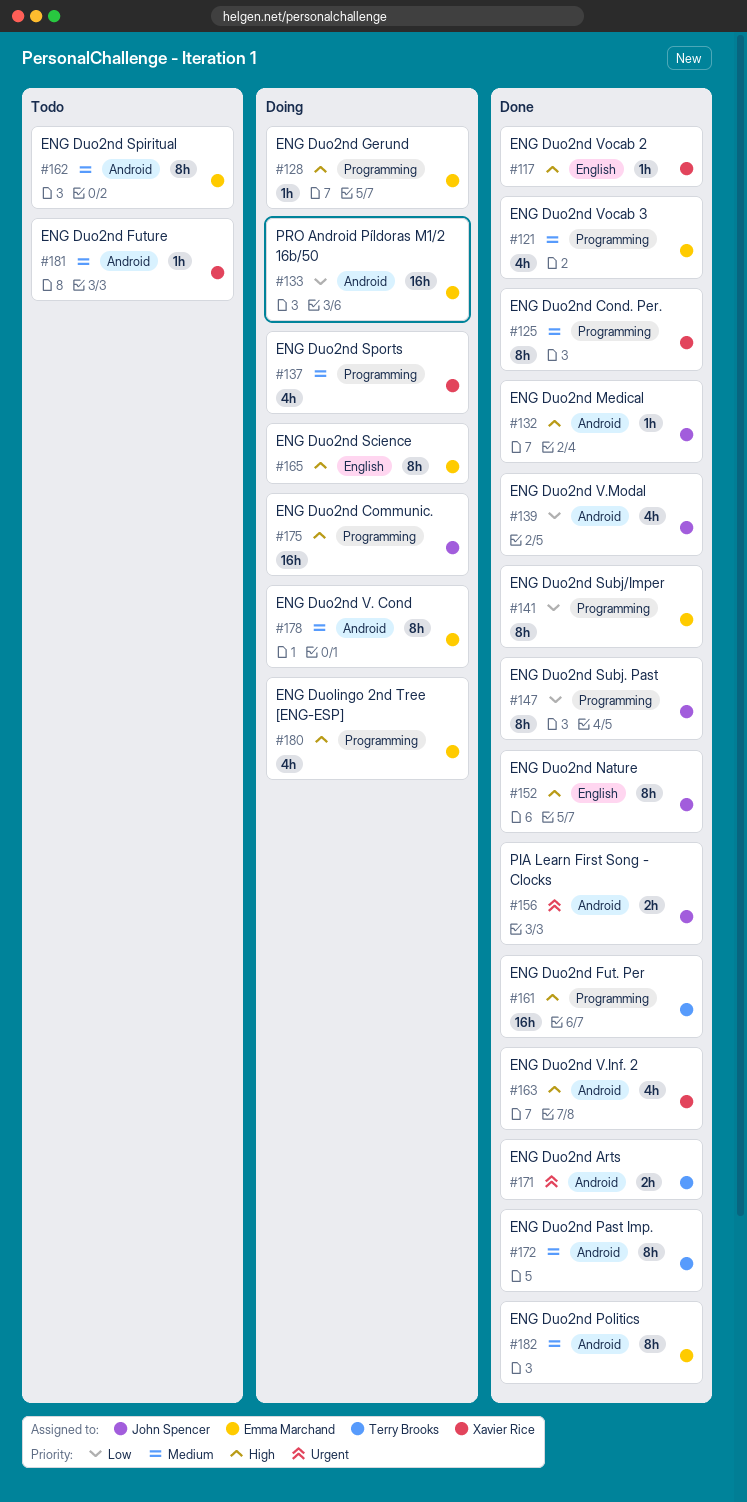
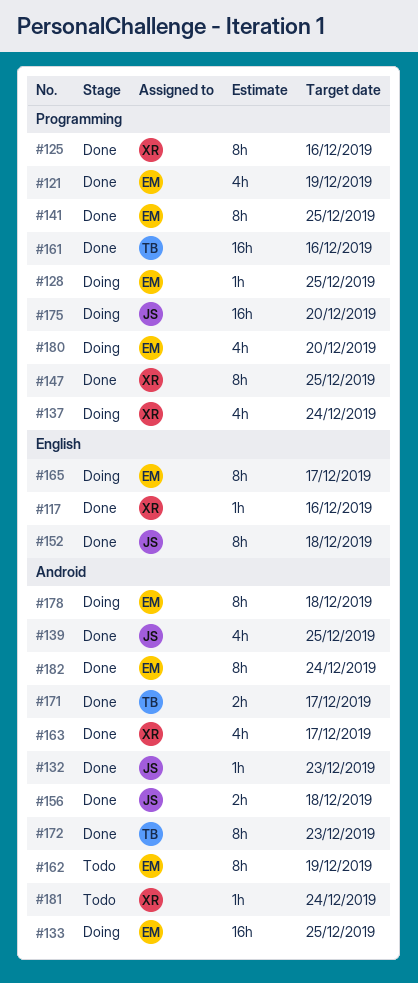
#147, owner: John Spencer -> Xavier Rice

